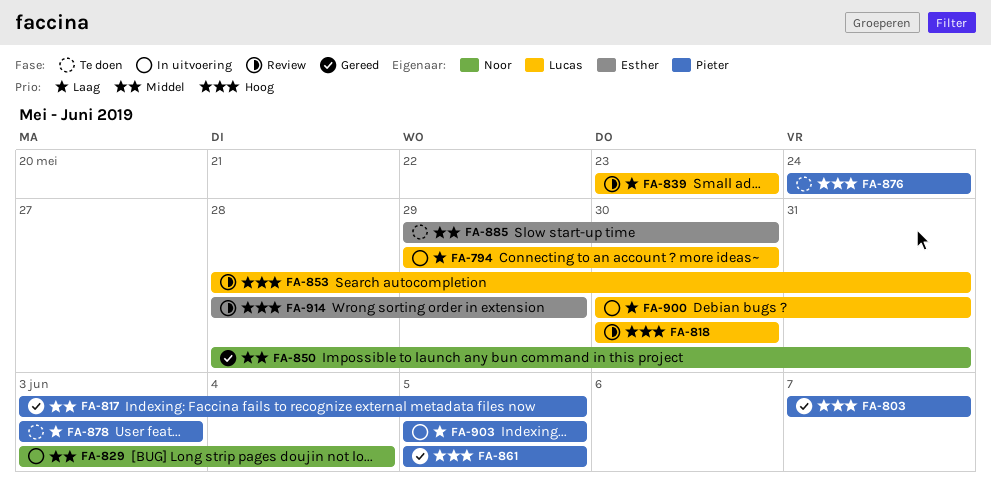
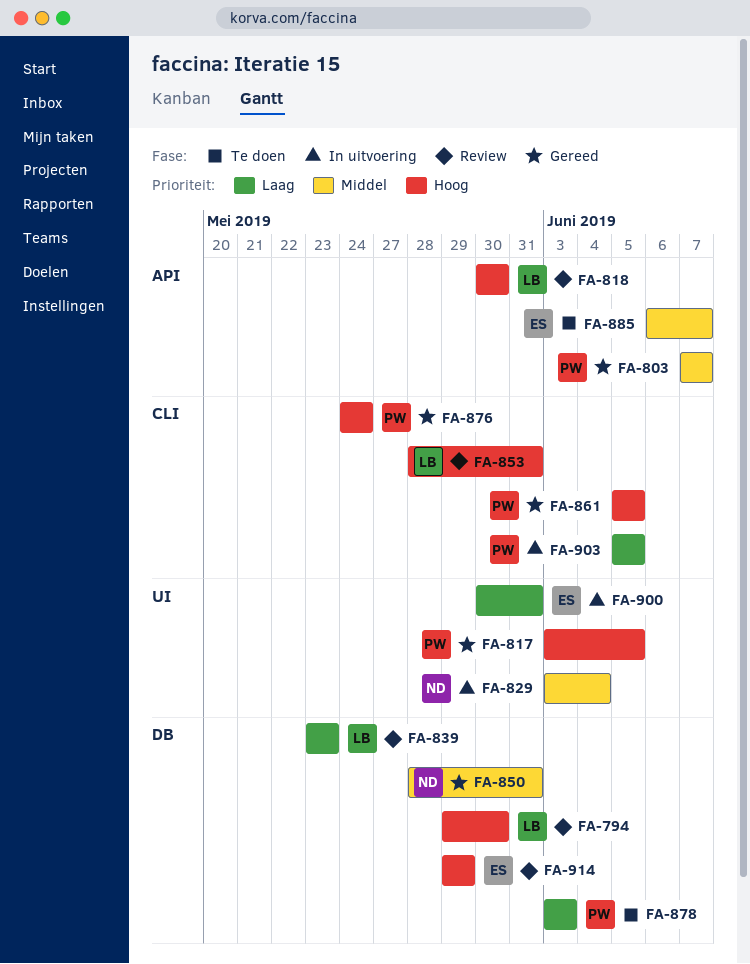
FA-794, status: In uitvoering -> Review
FA-794, priority: Laag -> Hoog
FA-803, priority: Hoog -> Middel
FA-817, priority: Middel -> Hoog
FA-876, status: Te doen -> Gereed
FA-885, start: May 29 -> Jun 6
FA-885, due: May 30 -> Jun 7
FA-900, owner: Lucas -> Esther
FA-914, start: May 28 -> May 29

